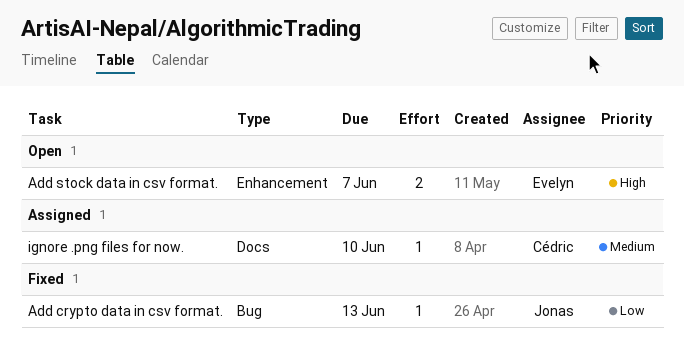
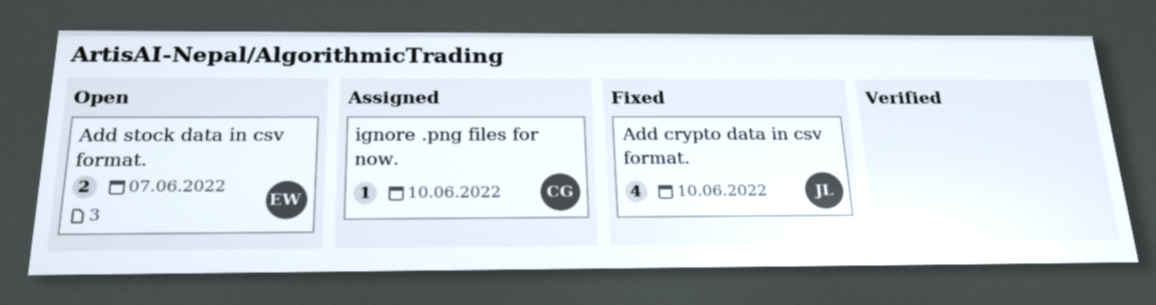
Add crypto data in csv format., estimate: 1 -> 4
Add crypto data in csv format., due: Jun 13 -> Jun 10

